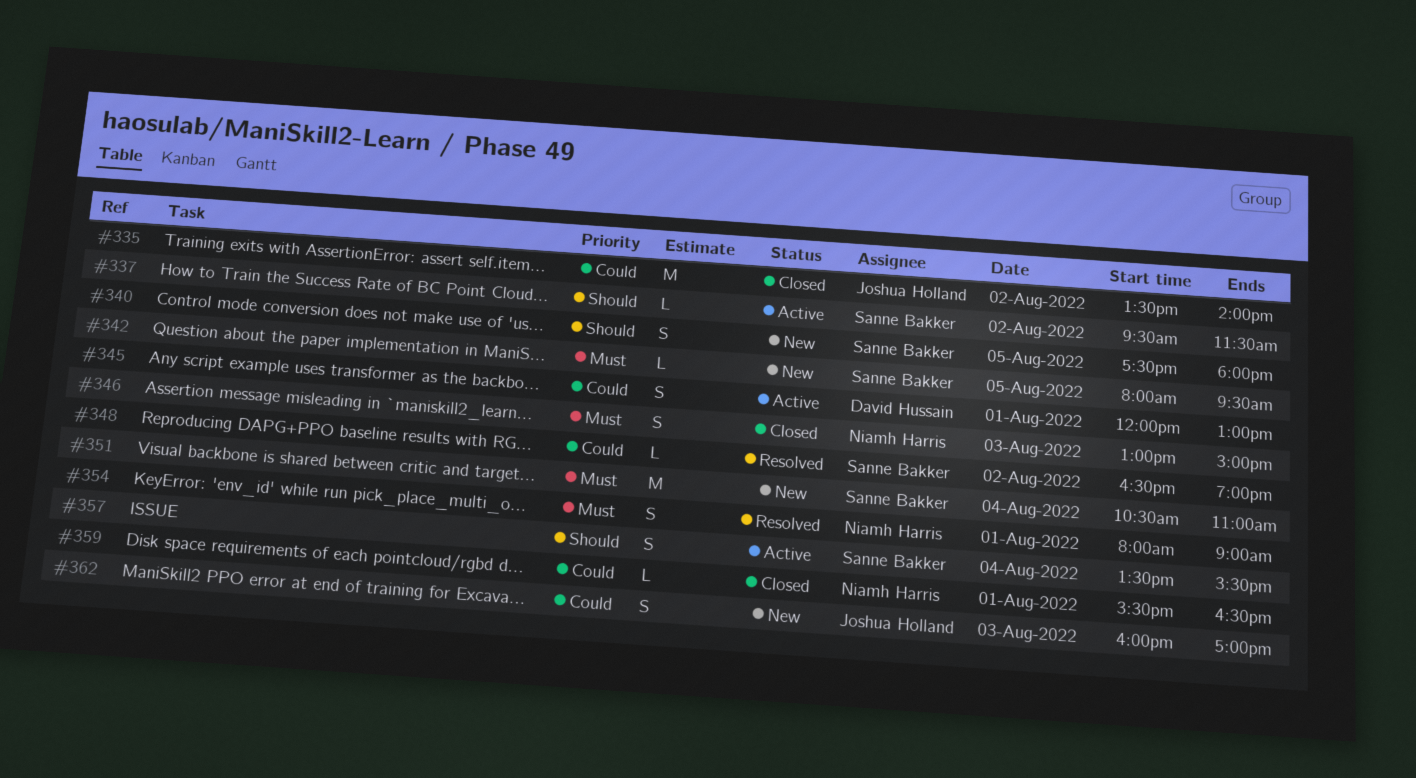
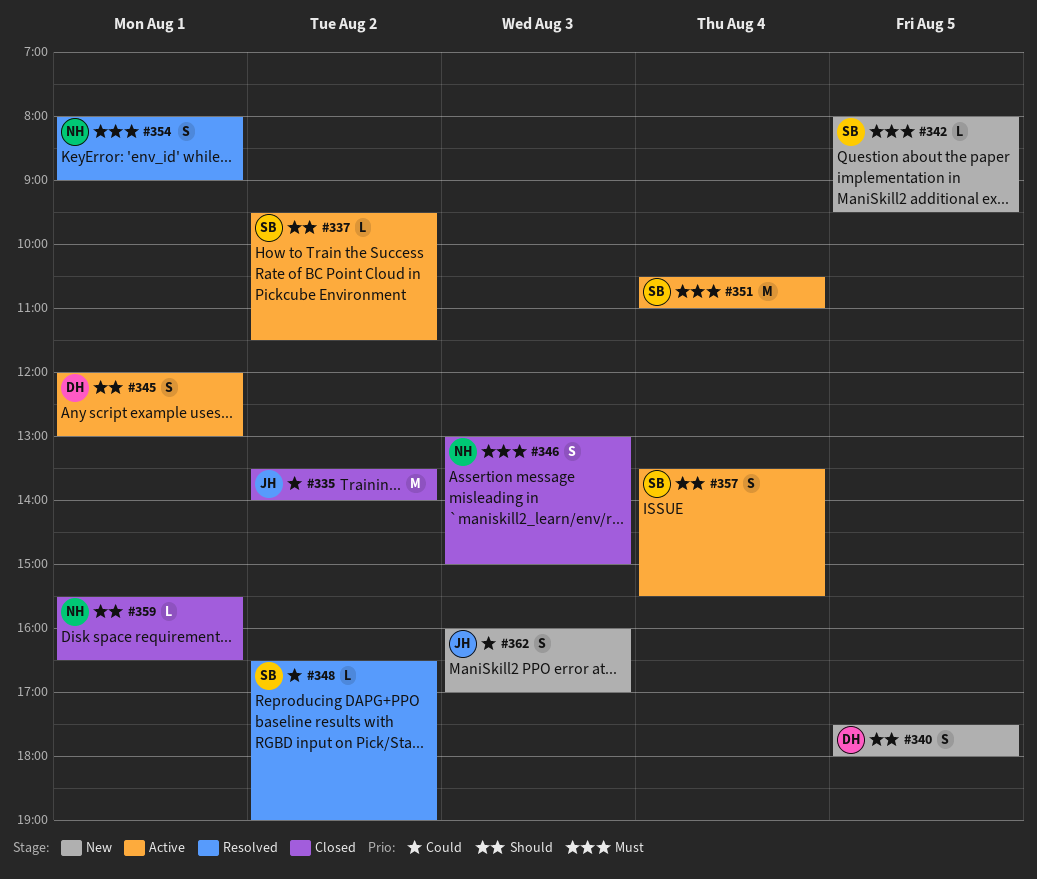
#340, owner: Sanne Bakker -> David Hussain
#345, priority: Could -> Should
#351, status: New -> Active
#359, priority: Could -> Should

